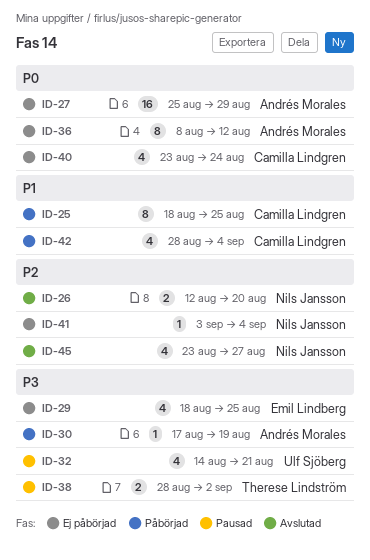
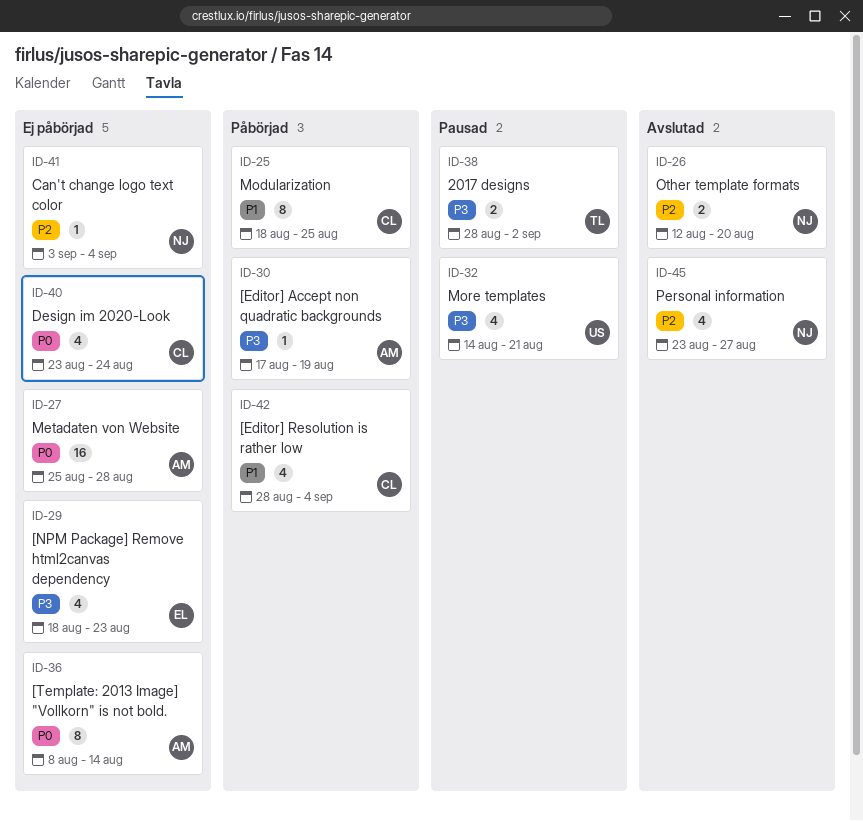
ID-27, due: Aug 29 -> Aug 28
ID-29, due: Aug 25 -> Aug 23
ID-36, due: Aug 12 -> Aug 14

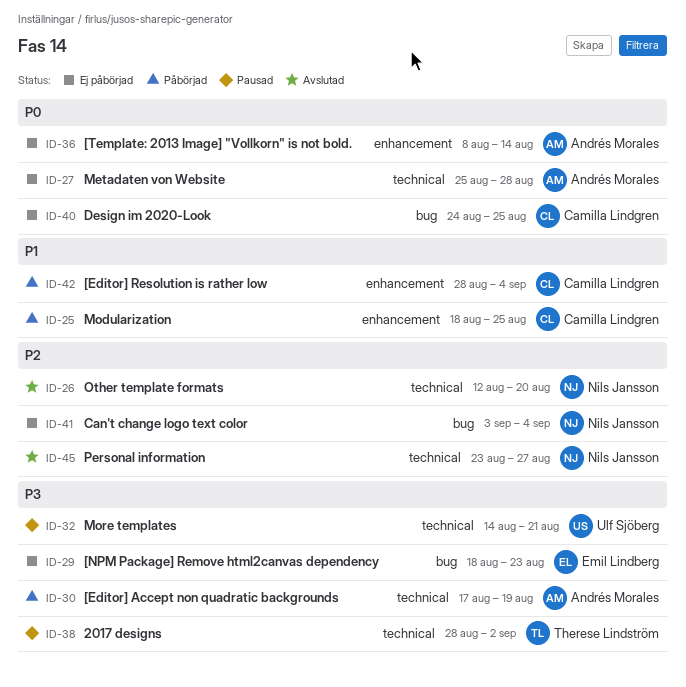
ID-40, start: Aug 23 -> Aug 24
ID-40, due: Aug 24 -> Aug 25

